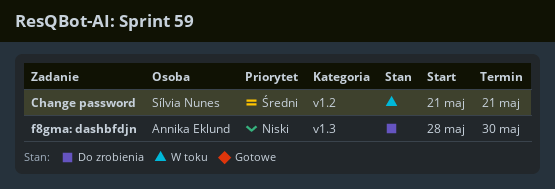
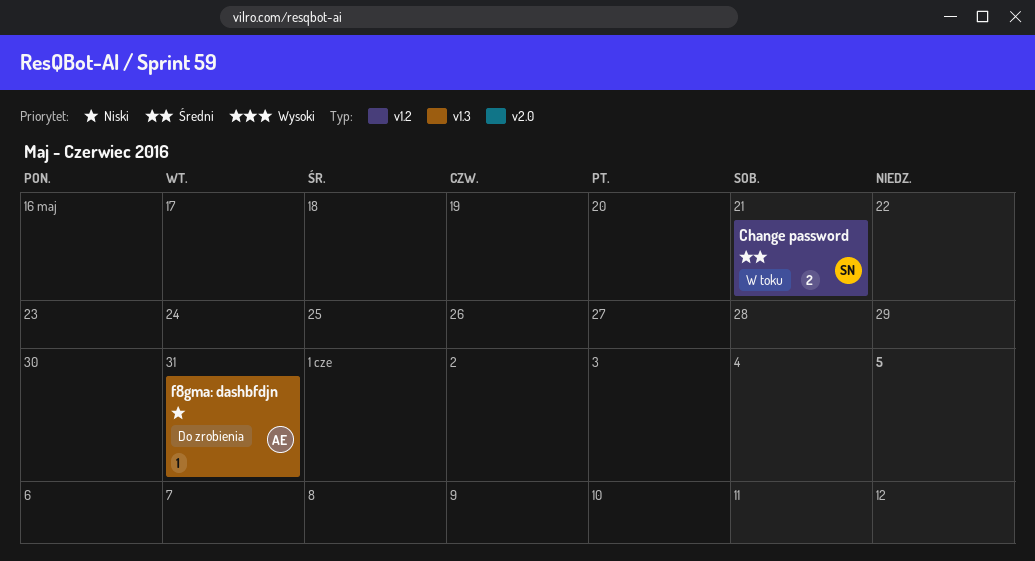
f8gma: dashbfdjn, due: May 30 -> May 31

